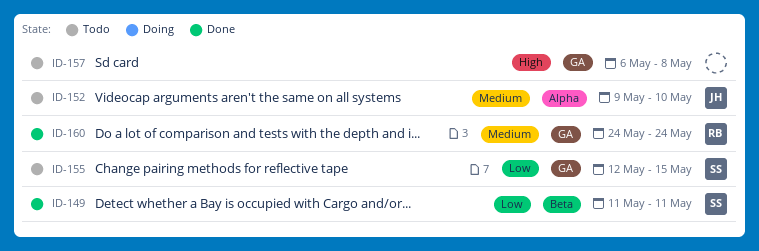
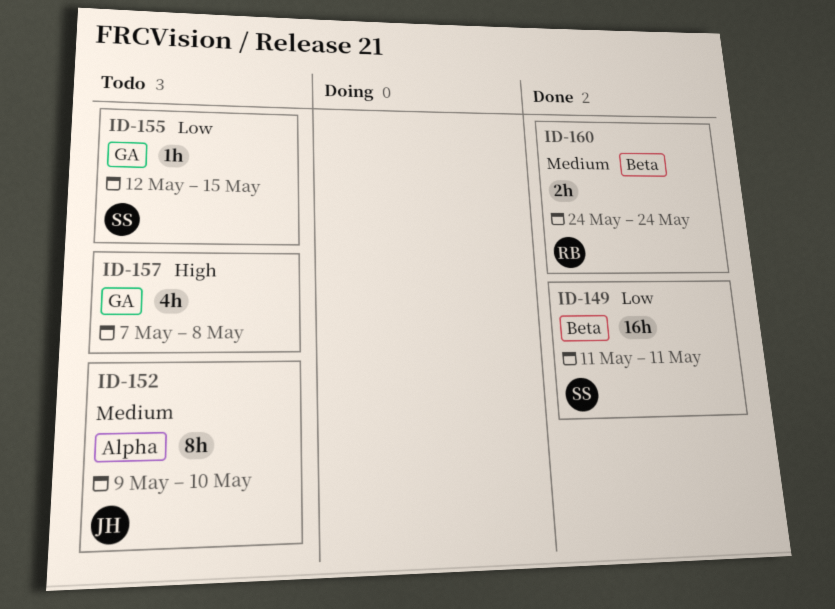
ID-157, start: May 6 -> May 7
ID-160, label: GA -> Beta

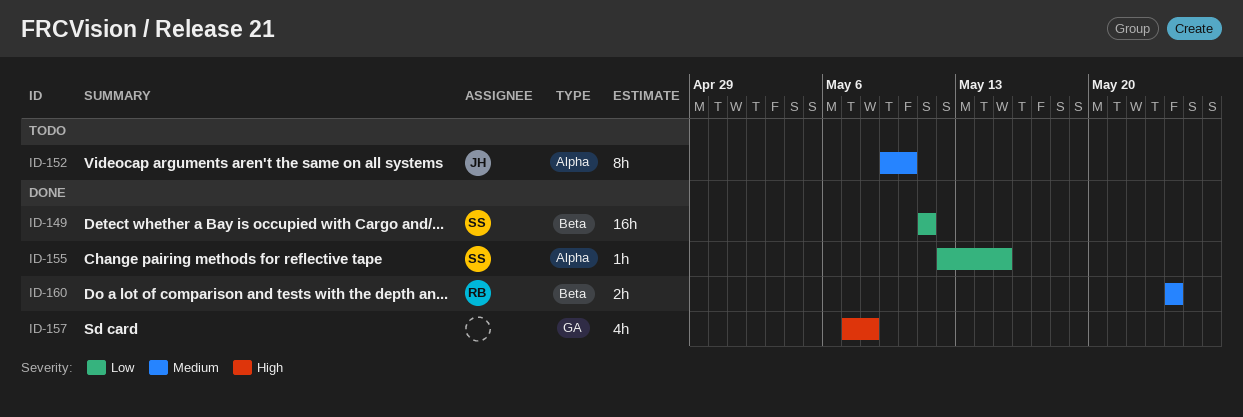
ID-155, status: Todo -> Done
ID-155, label: GA -> Alpha
ID-157, status: Todo -> Done

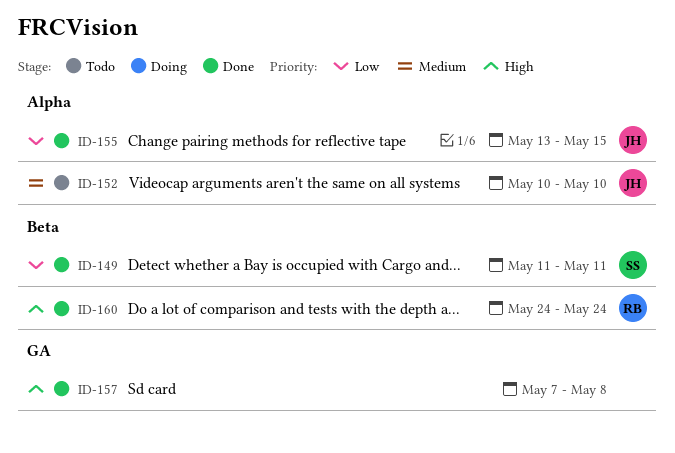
ID-152, start: May 9 -> May 10
ID-155, owner: SS -> JH
ID-155, start: May 12 -> May 13
ID-160, priority: Medium -> High

